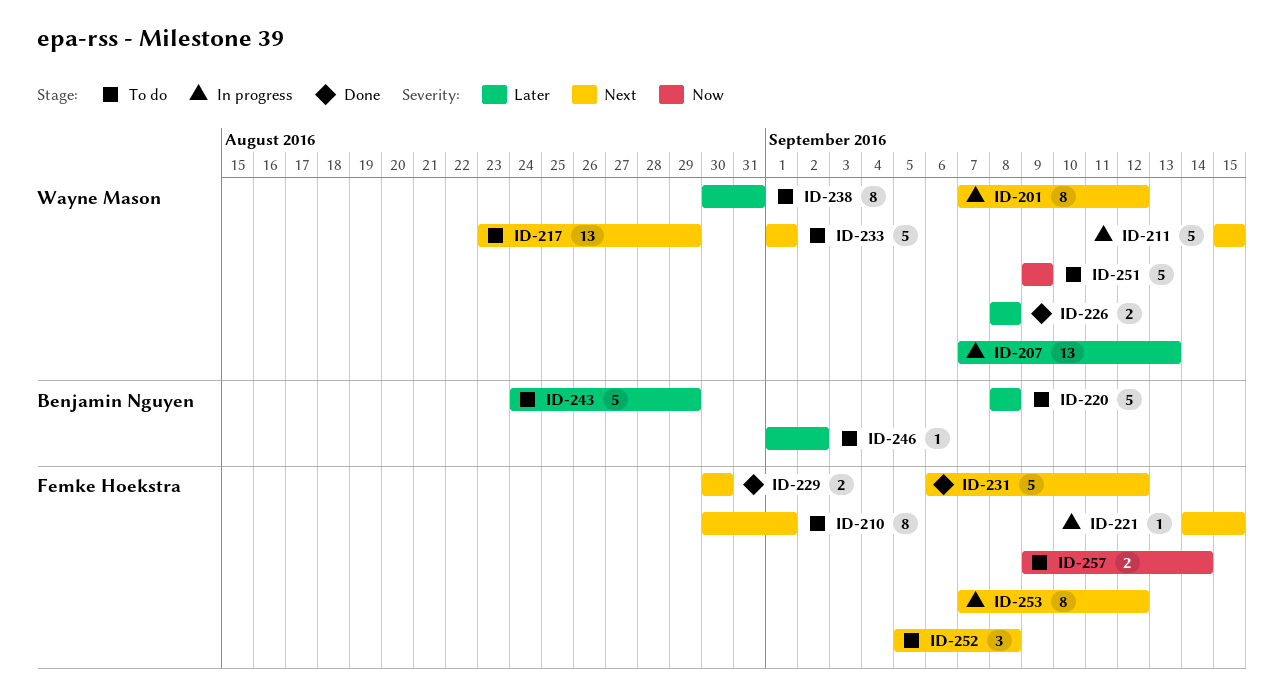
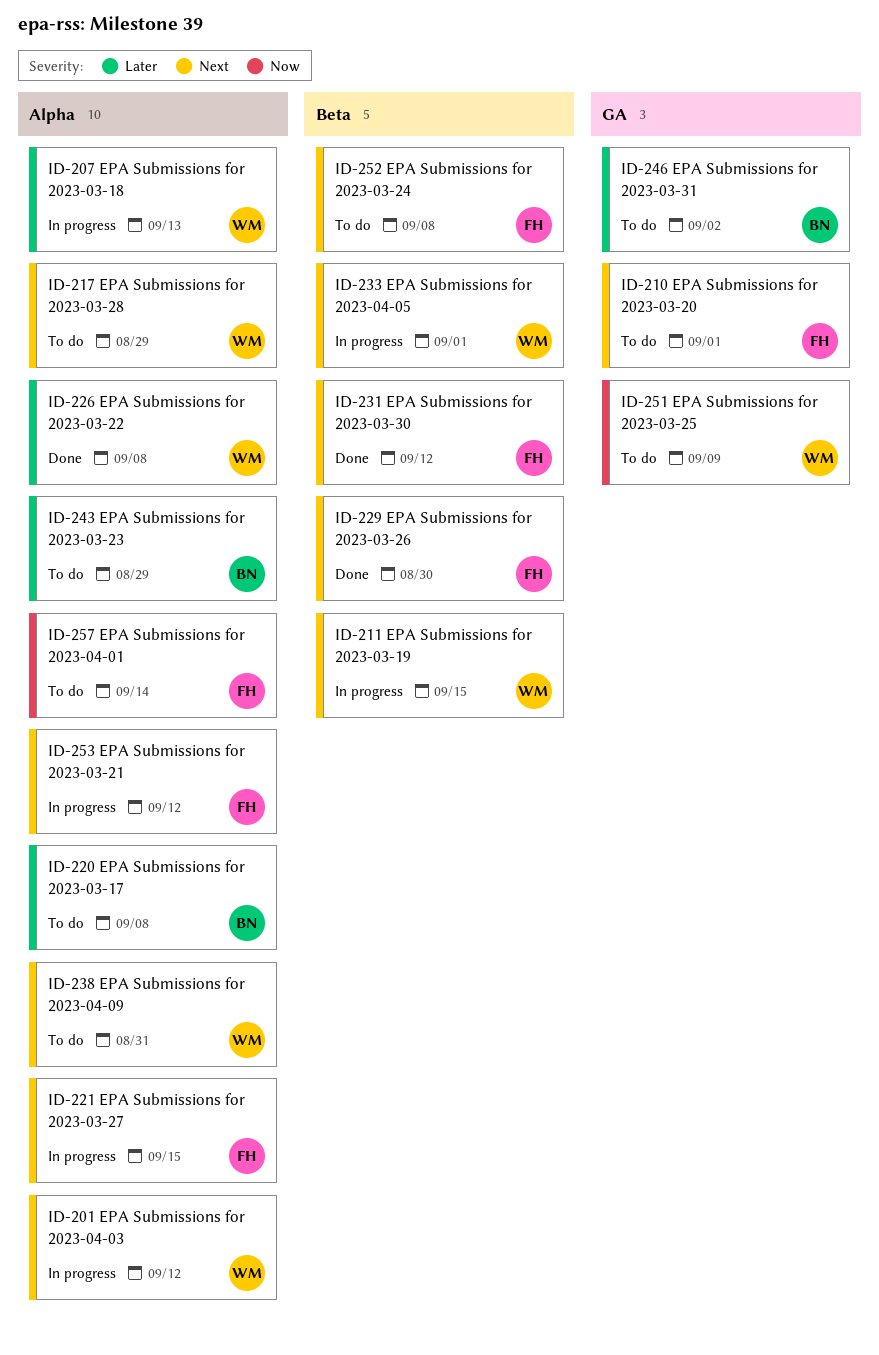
ID-233, status: To do -> In progress
ID-238, priority: Later -> Next

